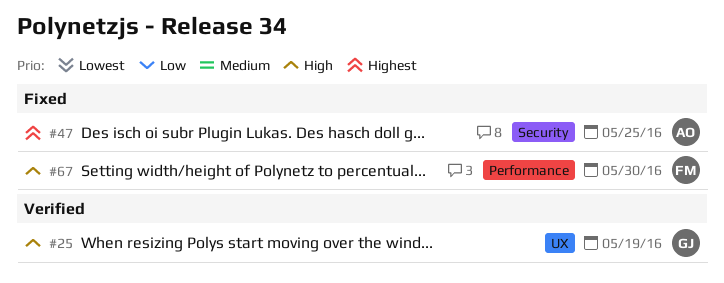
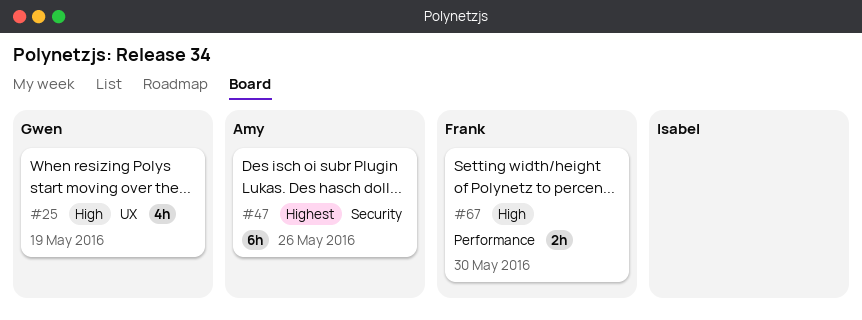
#47, due: May 25 -> May 26

